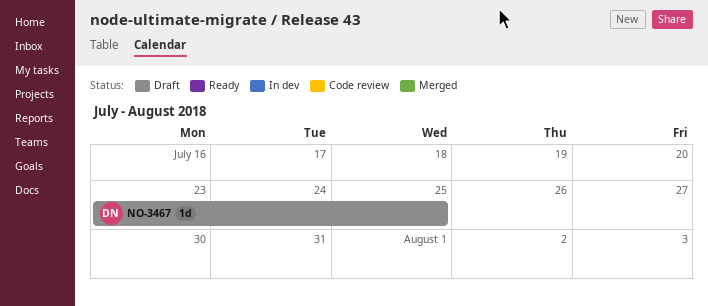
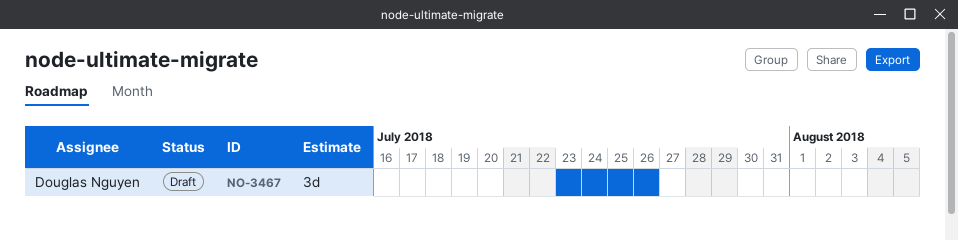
NO-3467, estimate: 1d -> 3d
NO-3467, due: Jul 25 -> Jul 26

